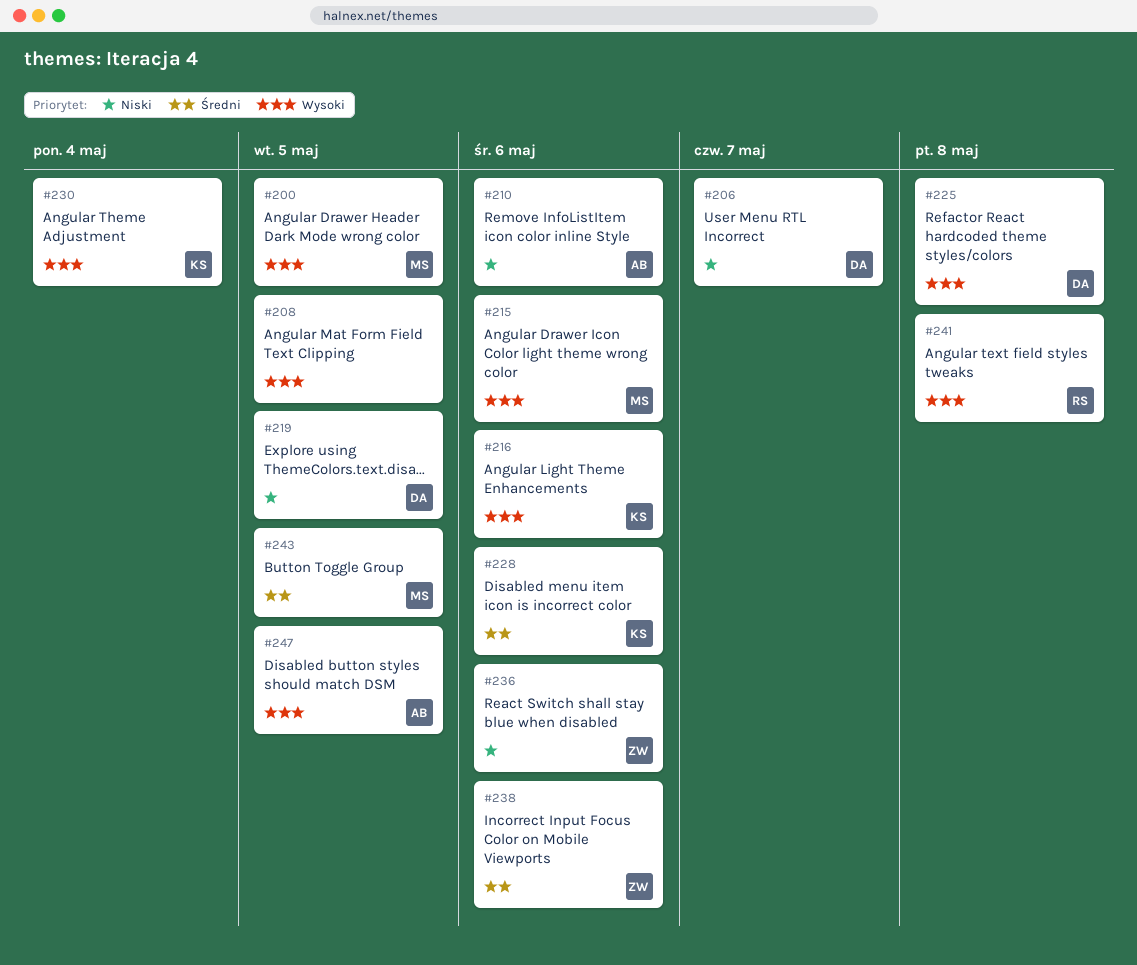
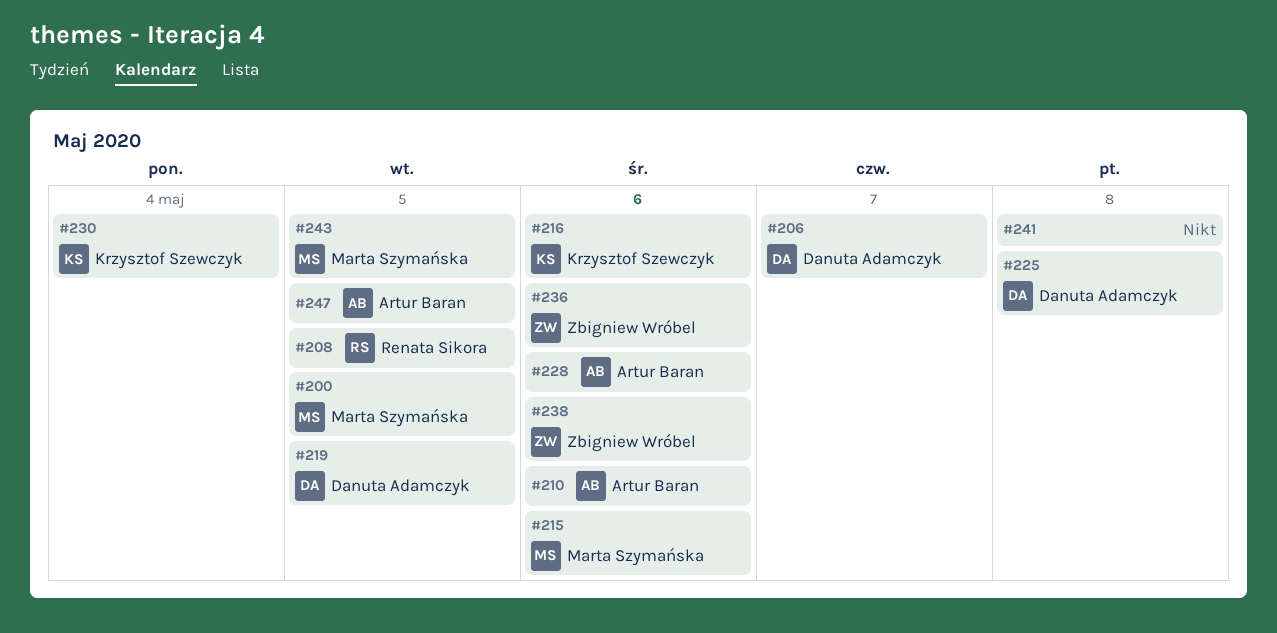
#208, owner: none -> Renata Sikora
#228, owner: Krzysztof Szewczyk -> Artur Baran
#241, owner: Renata Sikora -> none

